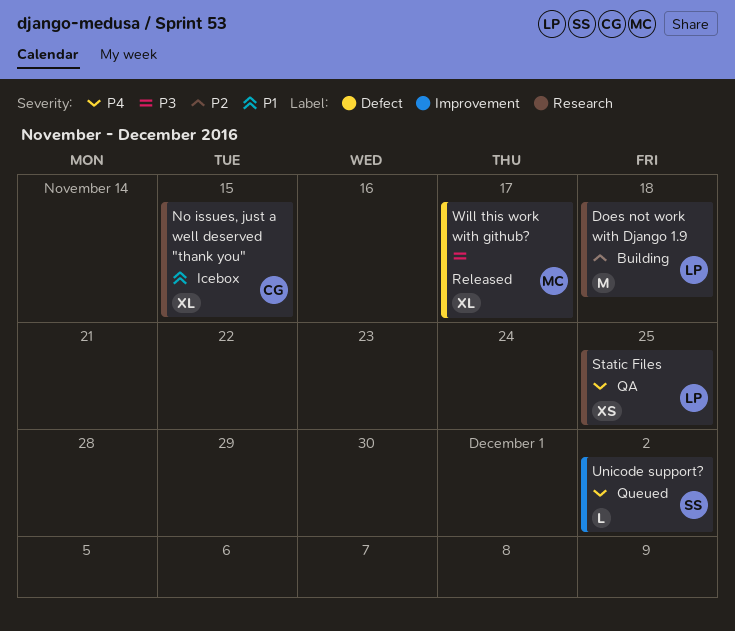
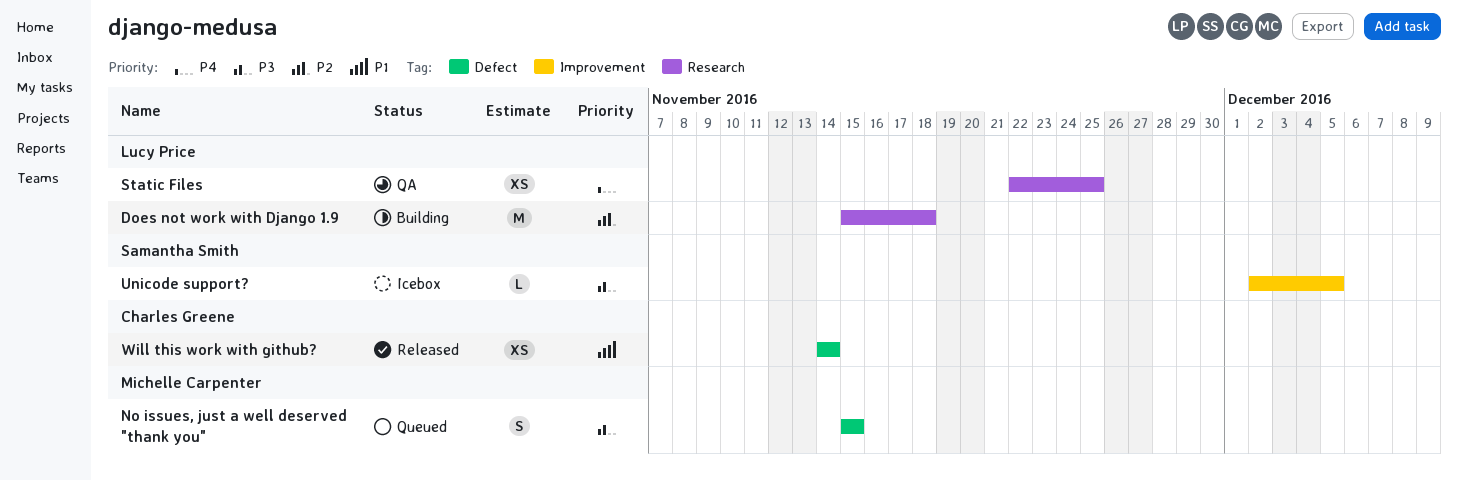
No issues, just a well deserved "thank you", status: Icebox -> Queued
No issues, just a well deserved "thank you", owner: Charles Greene -> Michelle Carpenter
No issues, just a well deserved "thank you", priority: P1 -> P3
No issues, just a well deserved "thank you", label: Research -> Defect
No issues, just a well deserved "thank you", estimate: XL -> S
Unicode support?, status: Queued -> Icebox
Unicode support?, priority: P4 -> P3
Unicode support?, due: Dec 2 -> Dec 5
Will this work with github?, owner: Michelle Carpenter -> Charles Greene
Will this work with github?, priority: P3 -> P1
Will this work with github?, estimate: XL -> XS
Will this work with github?, due: Nov 17 -> Nov 14

